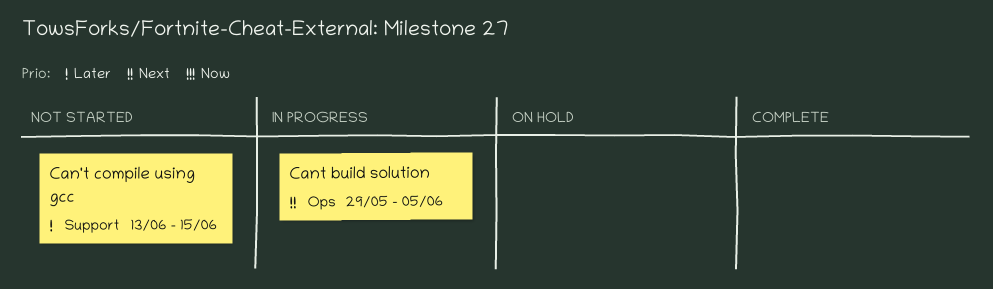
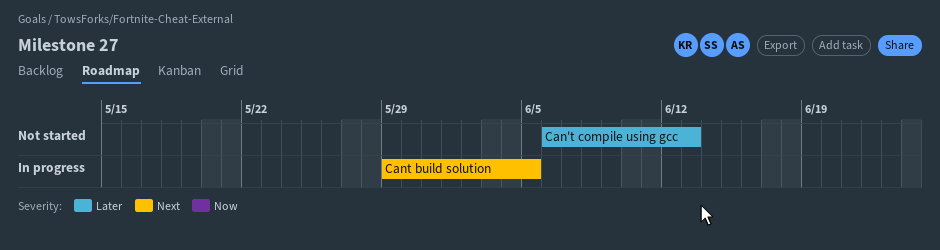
Can't compile using gcc, start: Jun 13 -> Jun 6
Can't compile using gcc, due: Jun 15 -> Jun 13

